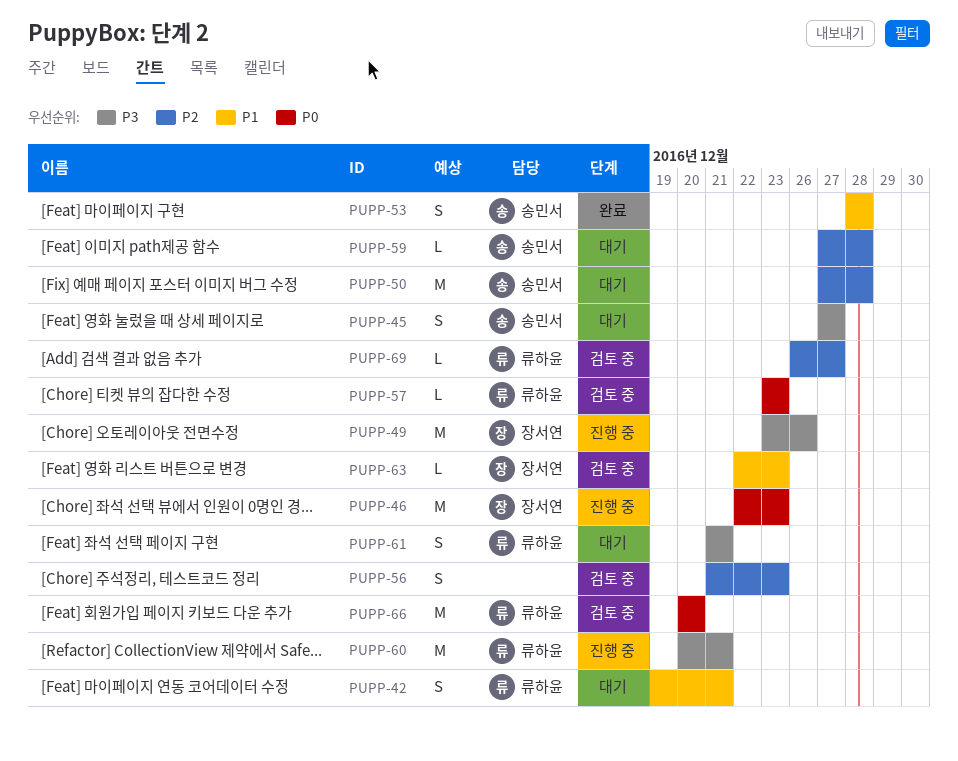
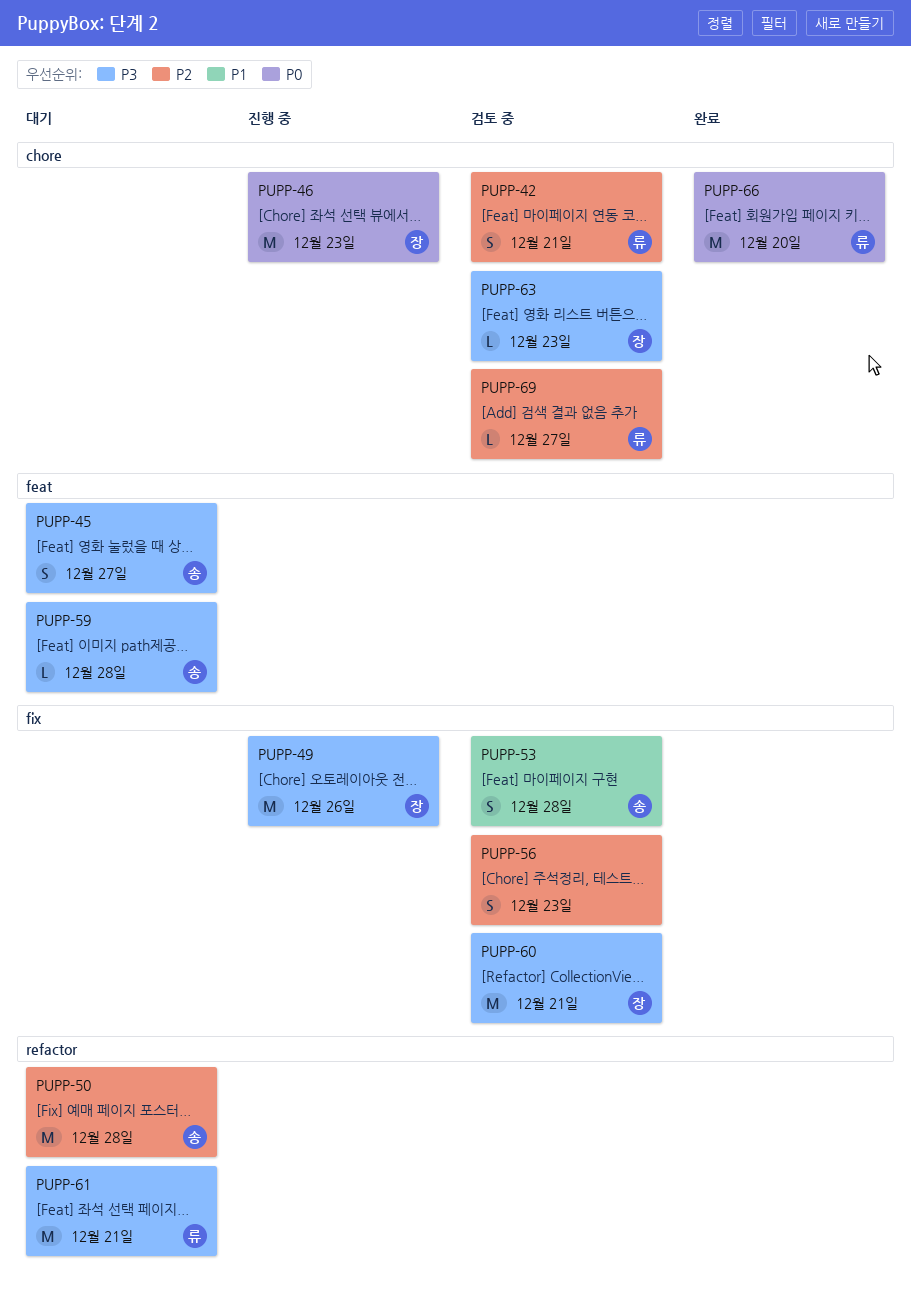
PUPP-42, status: 대기 -> 검토 중
PUPP-42, priority: P1 -> P2
PUPP-53, status: 완료 -> 검토 중
PUPP-57: present -> none
PUPP-59, priority: P2 -> P3
PUPP-60, status: 진행 중 -> 검토 중
PUPP-60, owner: 류하윤 -> 장서연
PUPP-61, estimate: S -> M
PUPP-63, priority: P1 -> P3
PUPP-66, status: 검토 중 -> 완료

